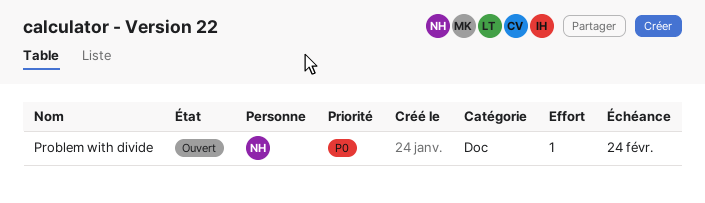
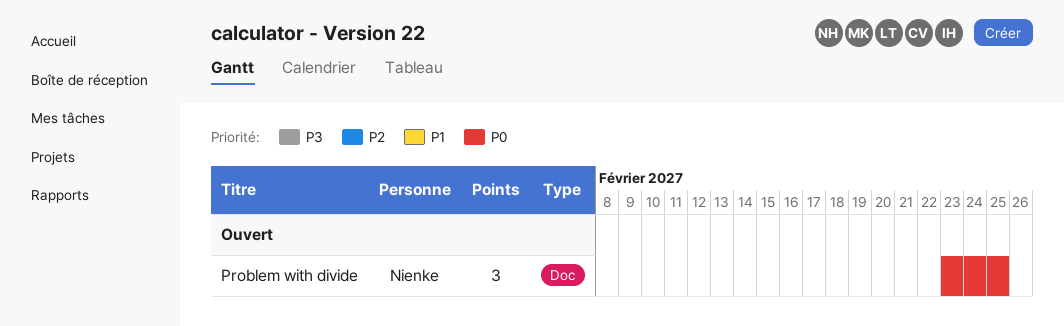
Problem with divide, estimate: 1 -> 3
Problem with divide, due: Feb 24 -> Feb 25

